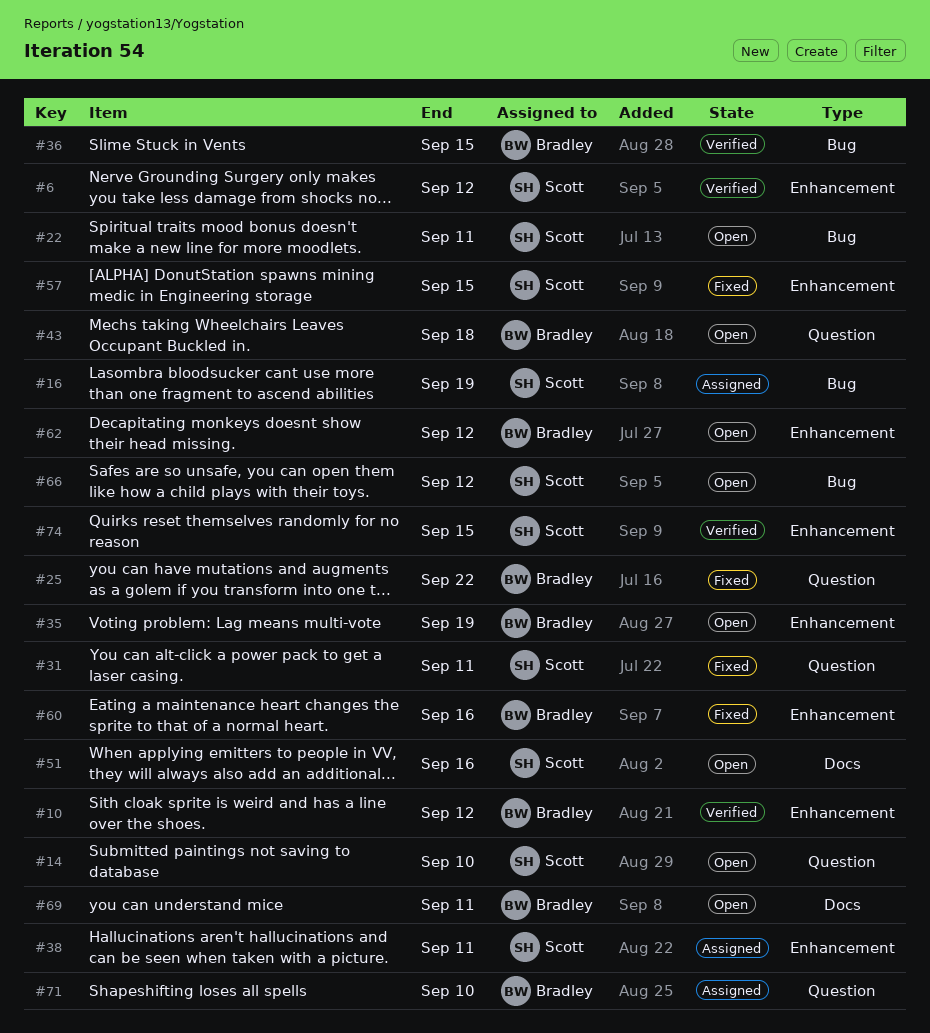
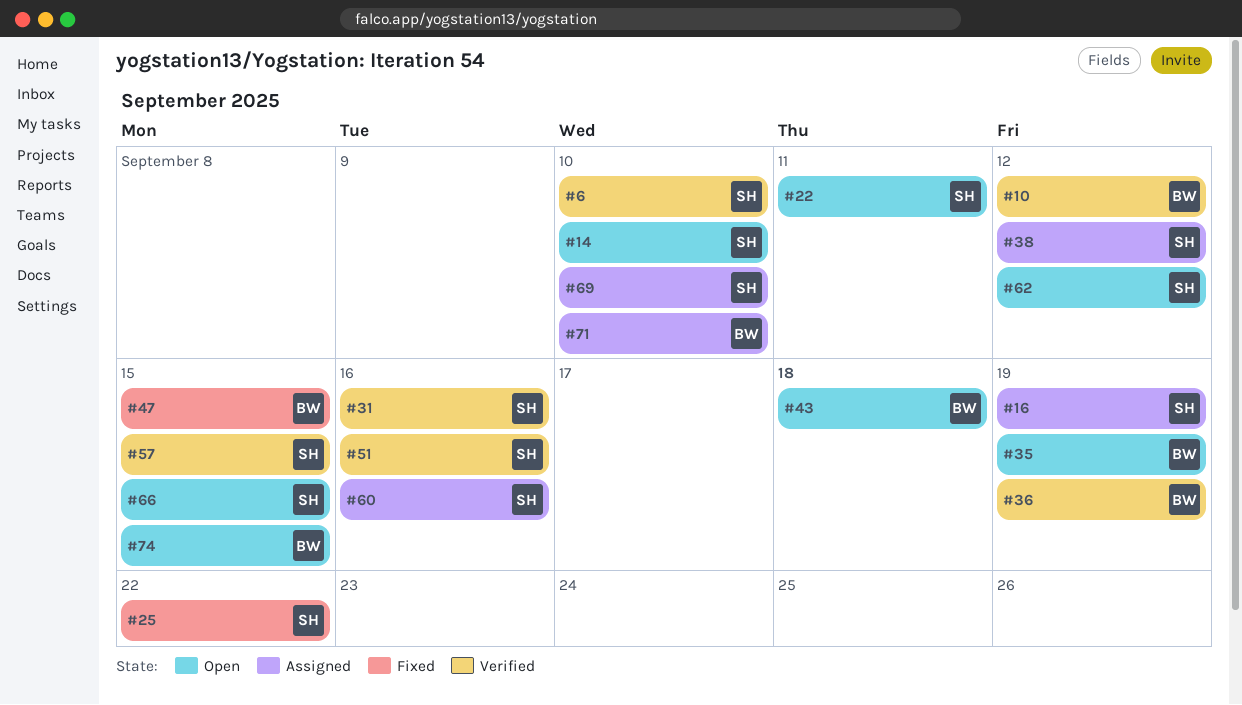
#6, due: Sep 12 -> Sep 10
#25, owner: Bradley -> Scott
#31, status: Fixed -> Verified
#31, due: Sep 11 -> Sep 16
#36, due: Sep 15 -> Sep 19
#38, due: Sep 11 -> Sep 12
#47: none -> present
#51, status: Open -> Verified
#57, status: Fixed -> Verified
#60, status: Fixed -> Assigned
#60, owner: Bradley -> Scott
#62, owner: Bradley -> Scott
#66, due: Sep 12 -> Sep 15
#69, status: Open -> Assigned
#69, owner: Bradley -> Scott
#69, due: Sep 11 -> Sep 10
#74, status: Verified -> Open
#74, owner: Scott -> Bradley

